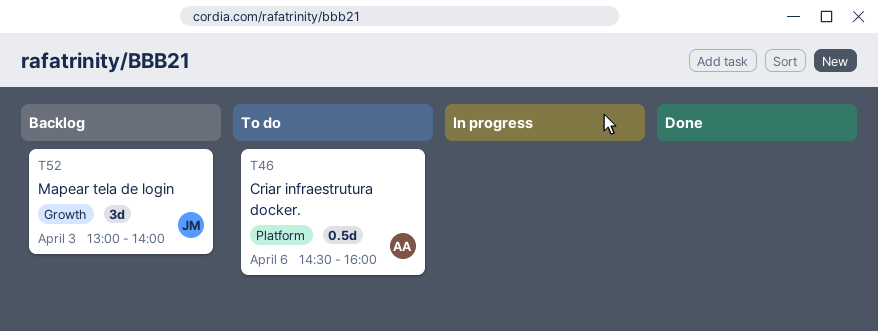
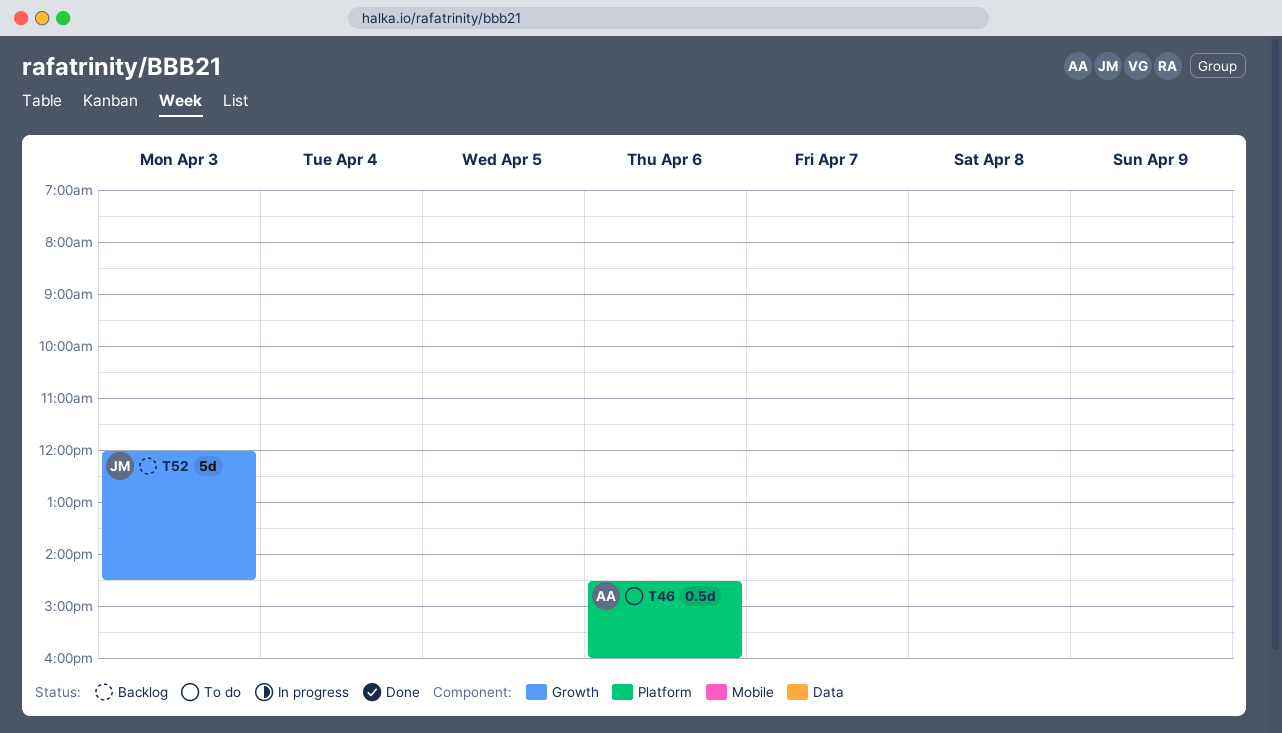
T52, estimate: 3d -> 5d
T52, begins: 13:00 -> 12:00
T52, ends: 14:00 -> 14:30

